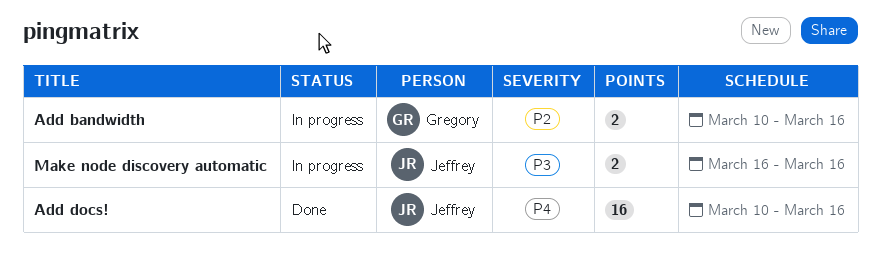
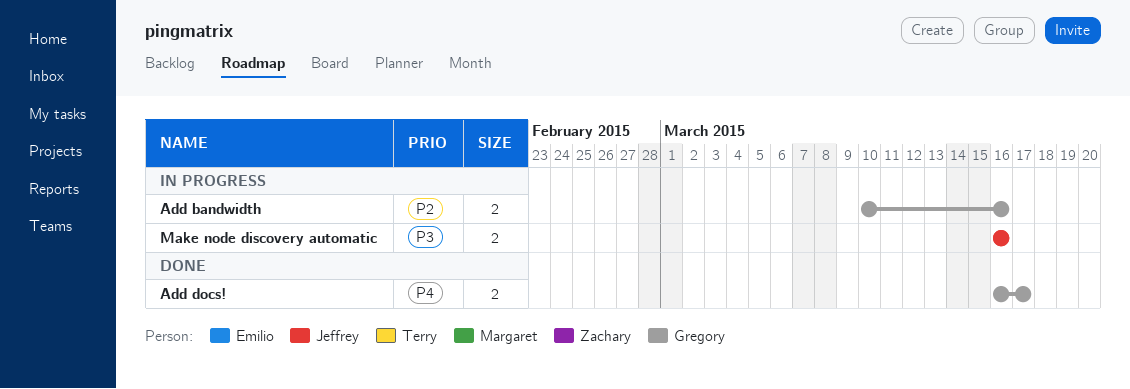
Add docs!, owner: Jeffrey -> Gregory
Add docs!, estimate: 16 -> 2
Add docs!, start: Mar 10 -> Mar 16
Add docs!, due: Mar 16 -> Mar 17

